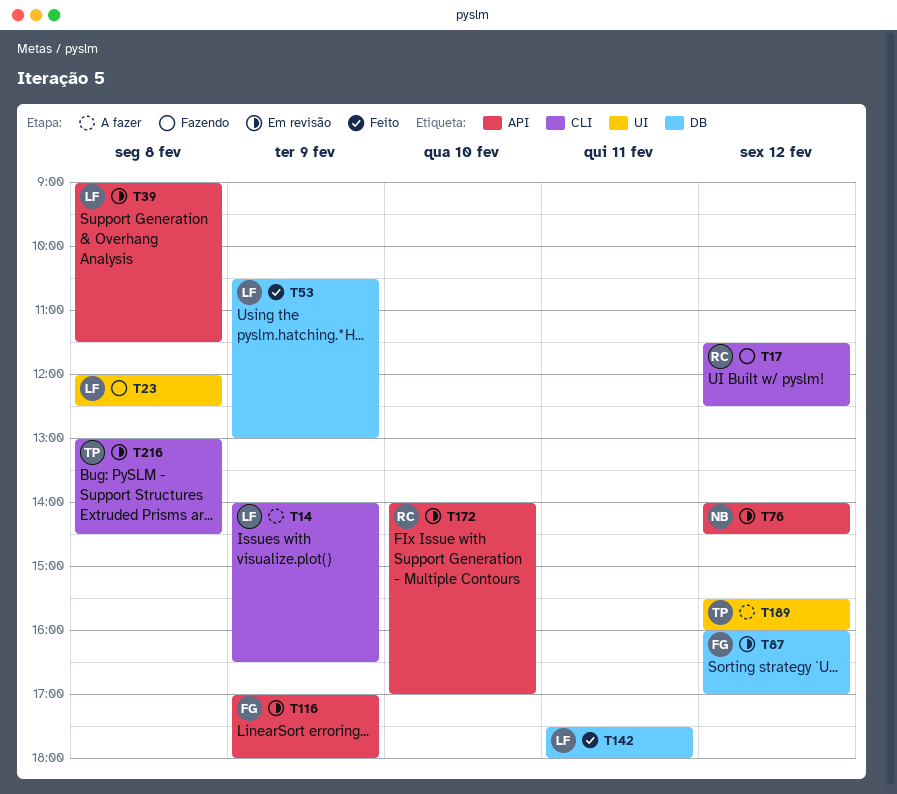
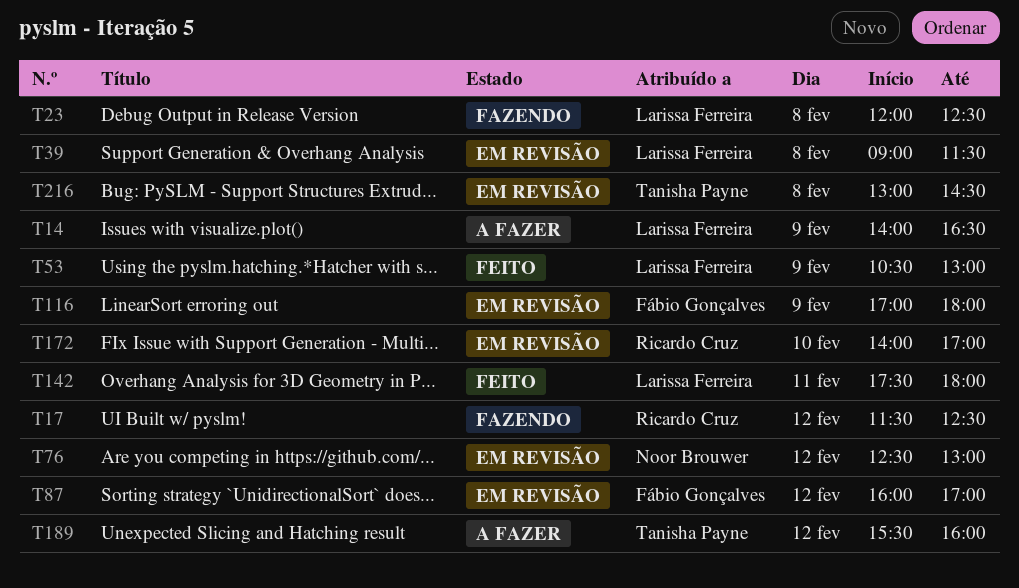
T76, begins: 14:00 -> 12:30
T76, ends: 14:30 -> 13:00

